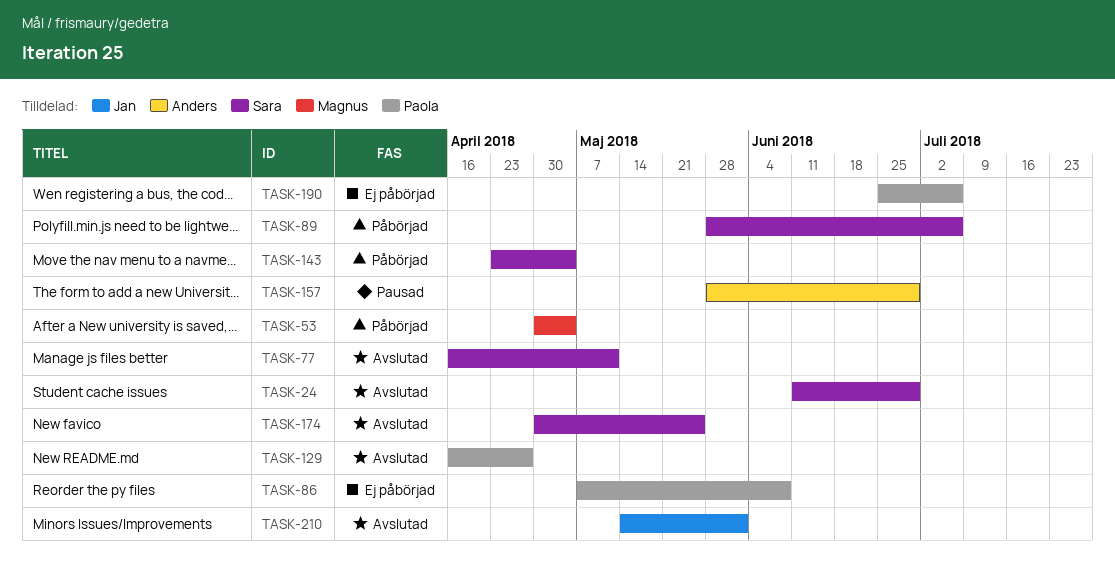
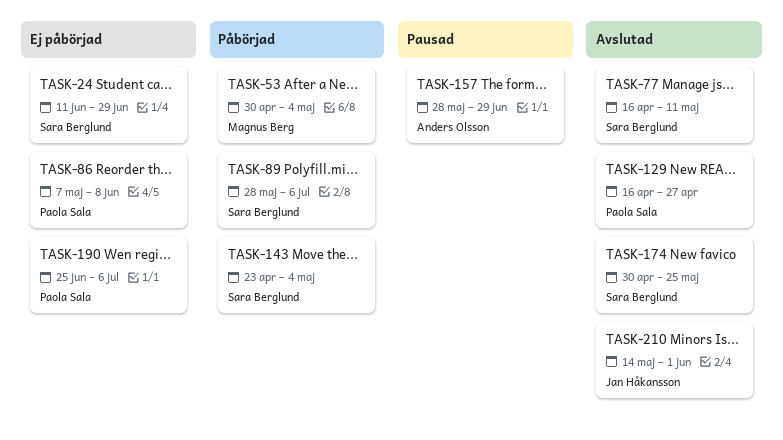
TASK-24, status: Avslutad -> Ej påbörjad

